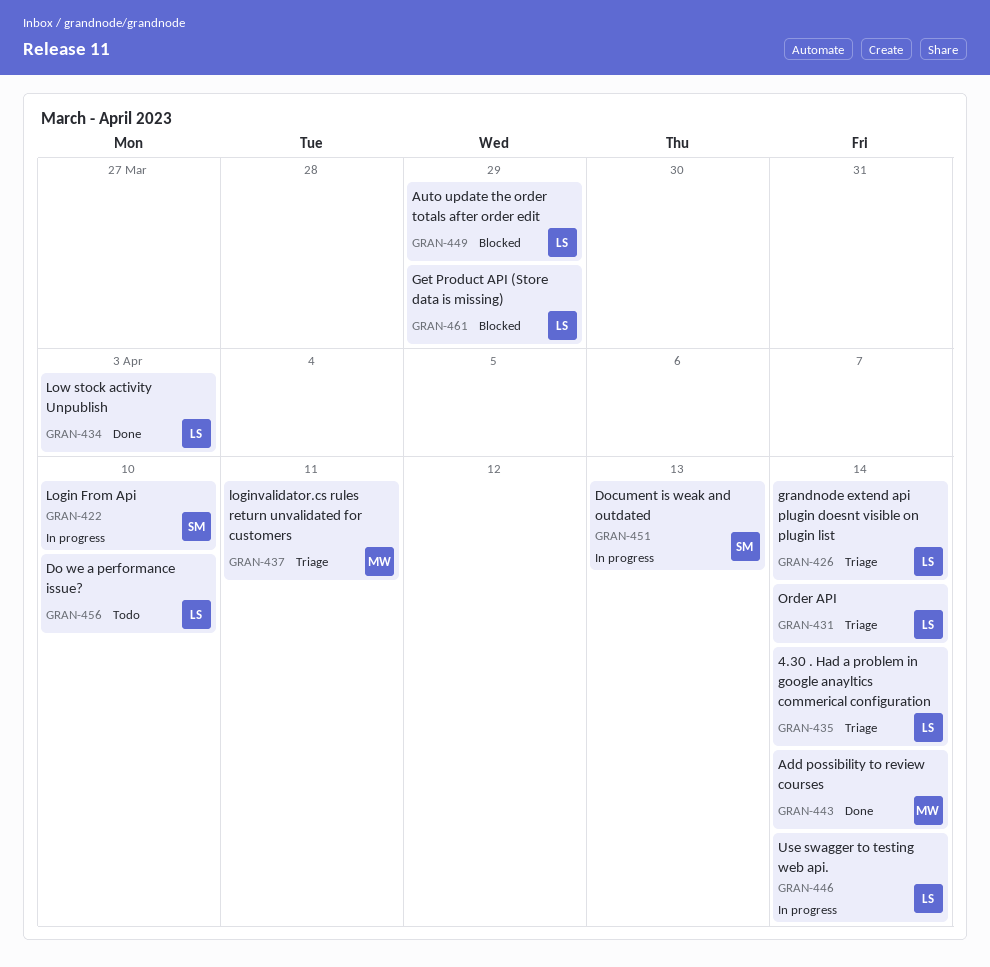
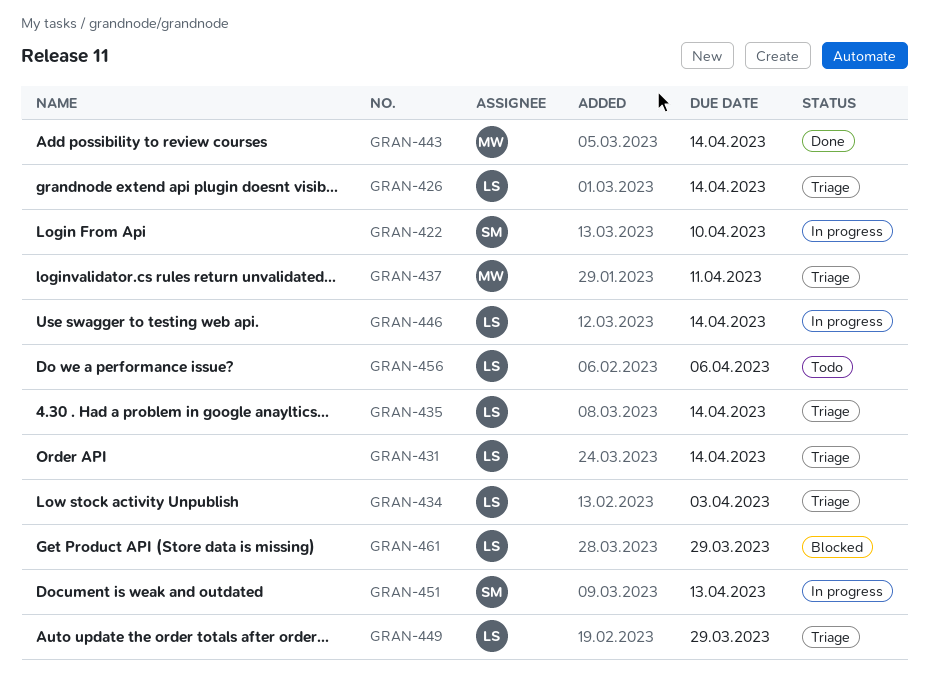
GRAN-434, status: Done -> Triage
GRAN-449, status: Blocked -> Triage
GRAN-456, due: Apr 10 -> Apr 6

